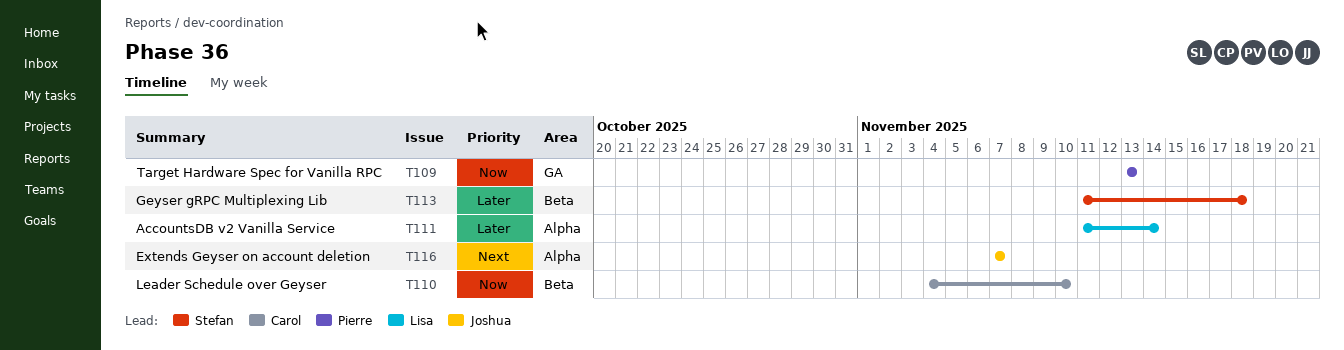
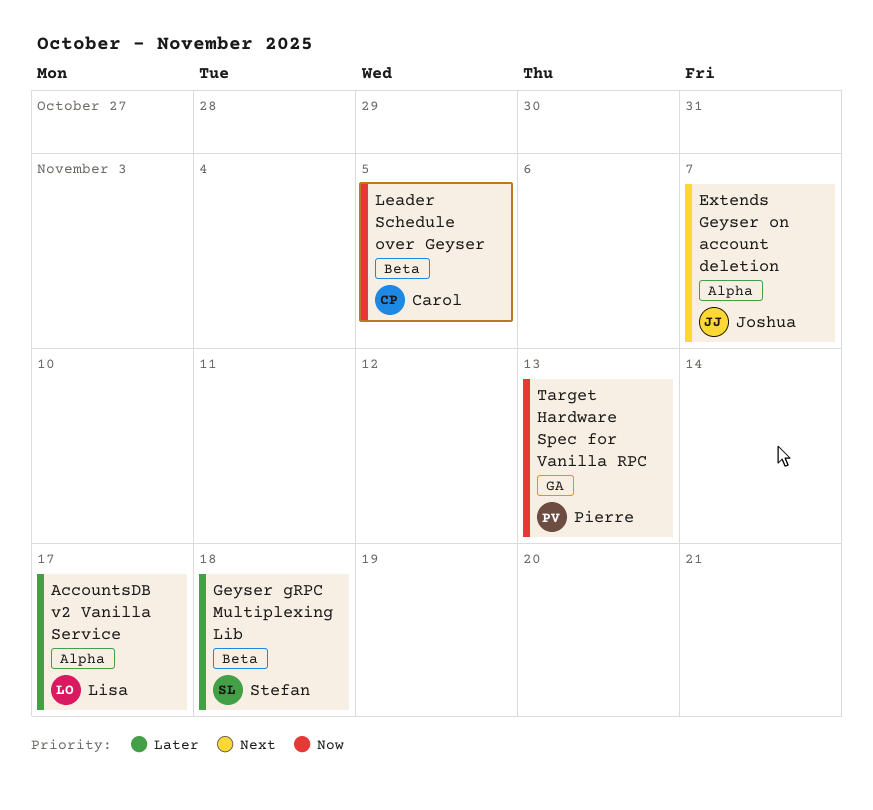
AccountsDB v2 Vanilla Service, due: Nov 14 -> Nov 17
Leader Schedule over Geyser, due: Nov 10 -> Nov 5

